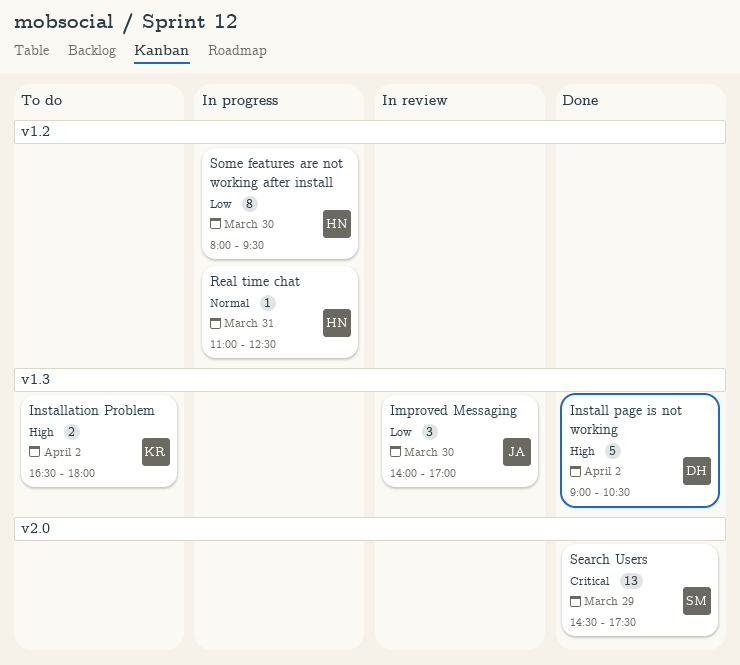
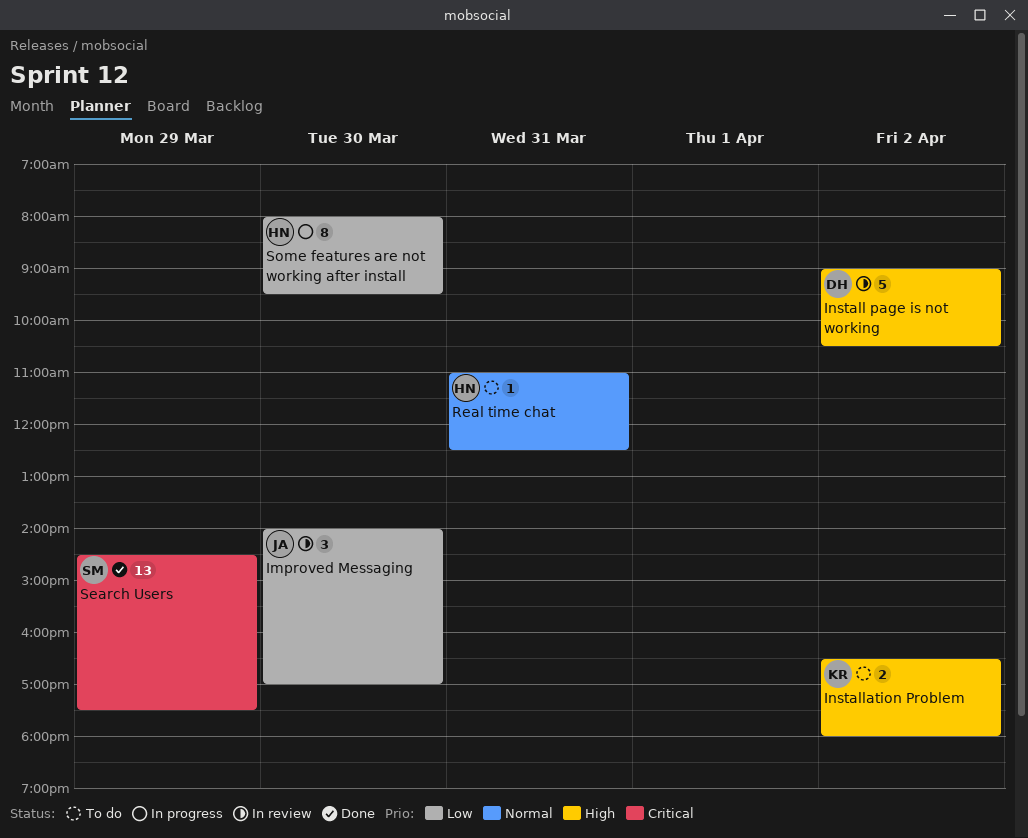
Install page is not working, status: Done -> In review
Real time chat, status: In progress -> To do

